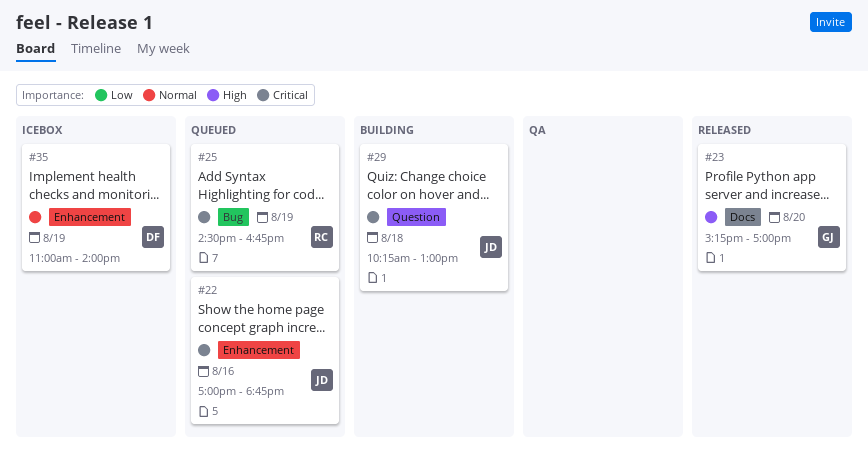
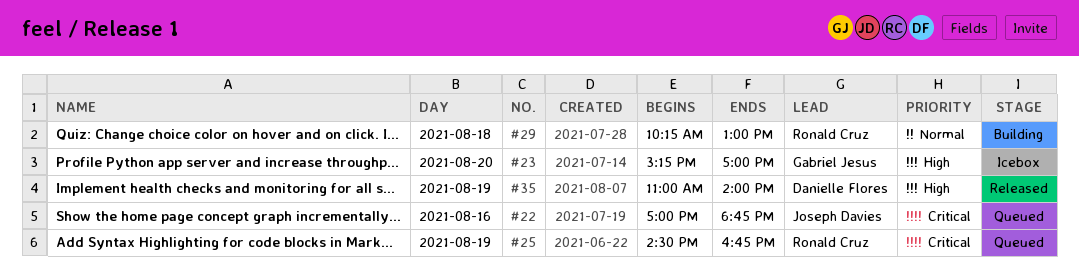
#23, status: Released -> Icebox
#29, owner: Joseph Davies -> Ronald Cruz
#29, priority: Critical -> Normal
#35, status: Icebox -> Released
#35, priority: Normal -> High

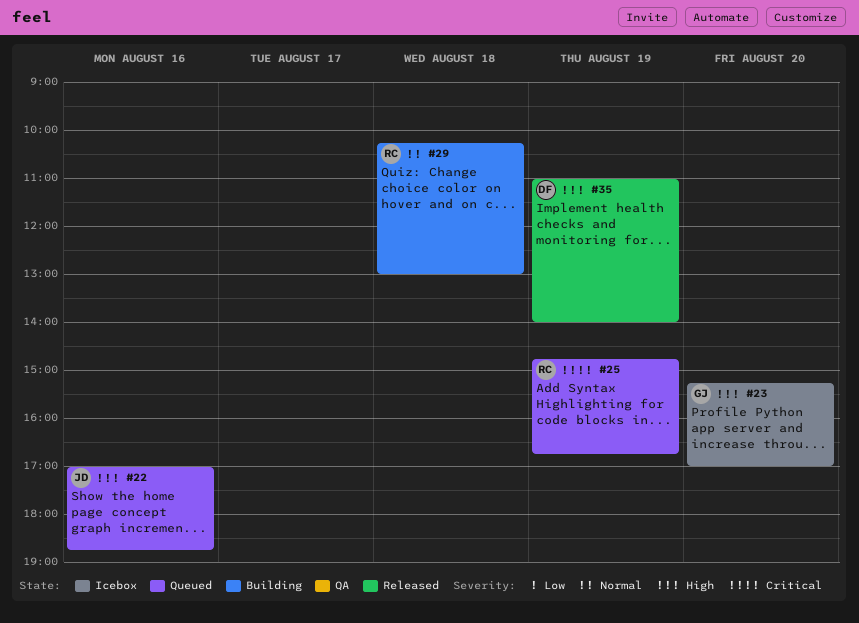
#22, priority: Critical -> High
#25, begins: 14:30 -> 14:45

